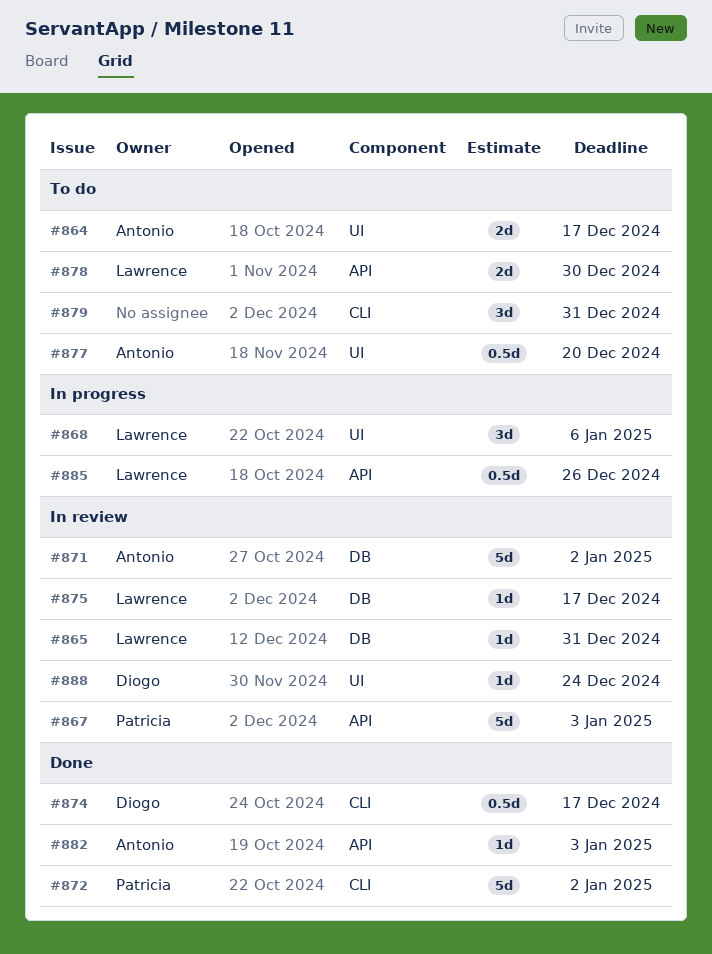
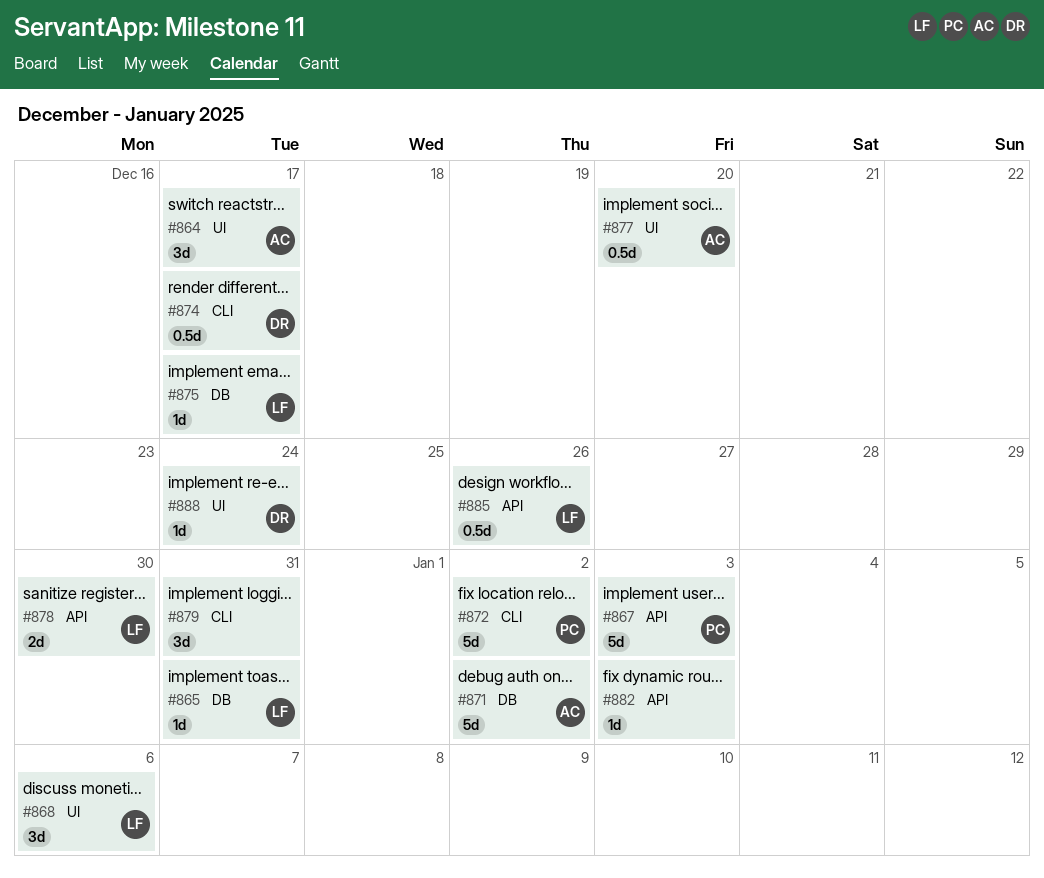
#864, estimate: 2d -> 3d
#882, owner: Antonio -> none

